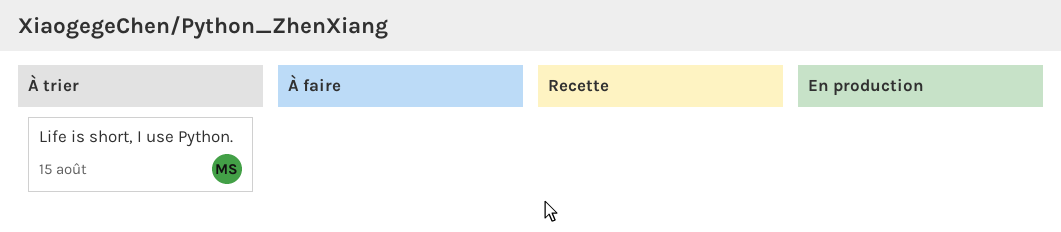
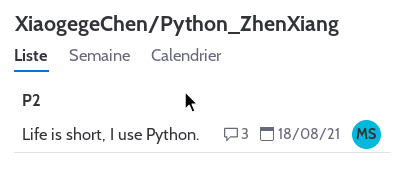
Life is short, I use Python., due: Aug 15 -> Aug 18

